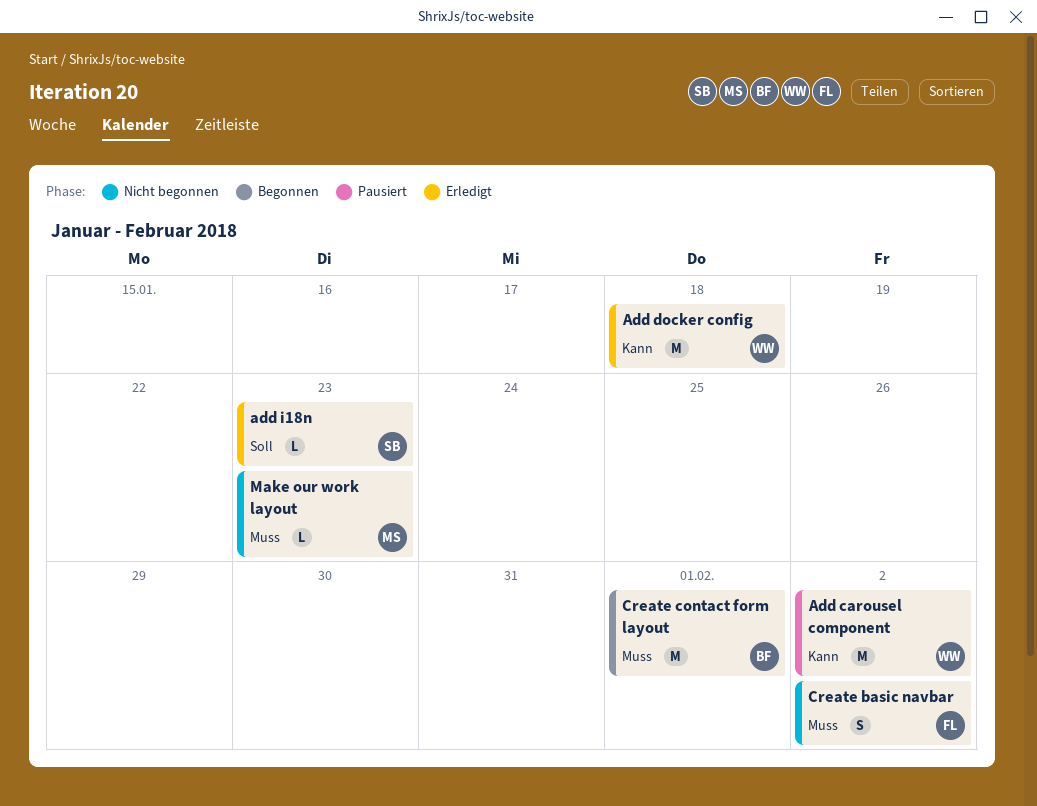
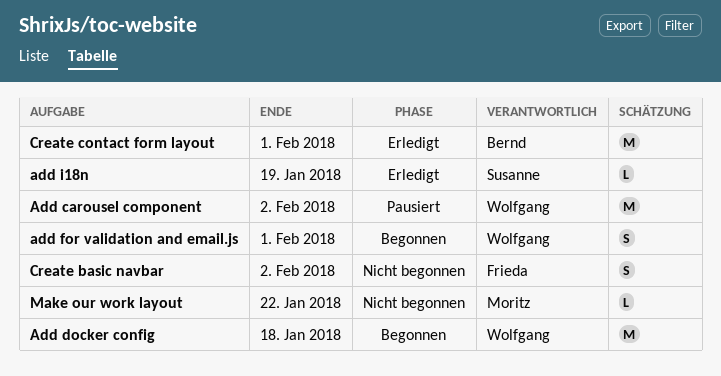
Add docker config, status: Erledigt -> Begonnen
add for validation and email.js: none -> present
add i18n, due: Jan 23 -> Jan 19
Create contact form layout, status: Begonnen -> Erledigt
Make our work layout, due: Jan 23 -> Jan 22

